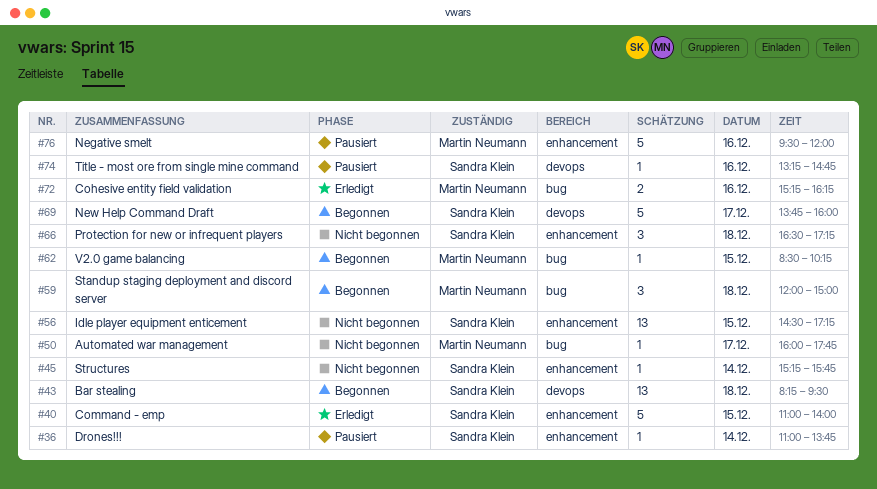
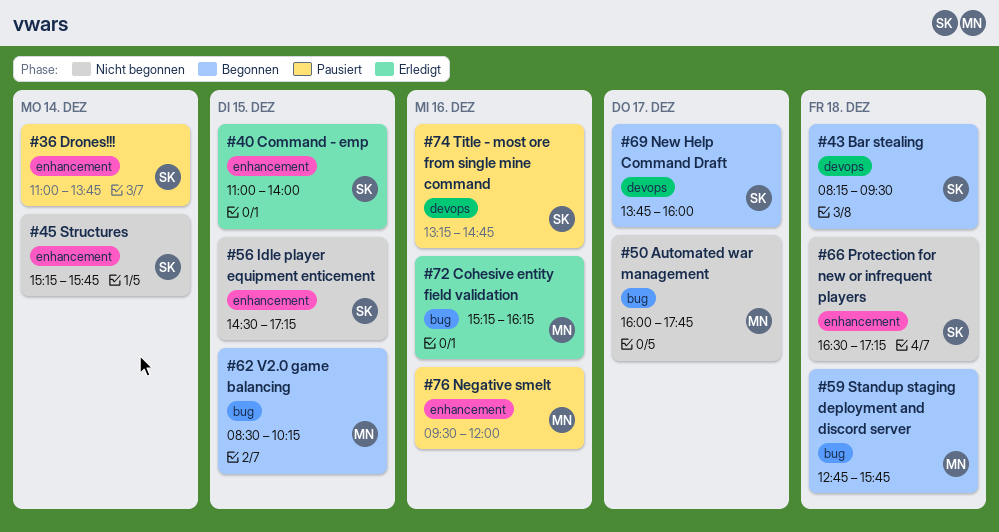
#59, begins: 12:00 -> 12:45
#59, ends: 15:00 -> 15:45

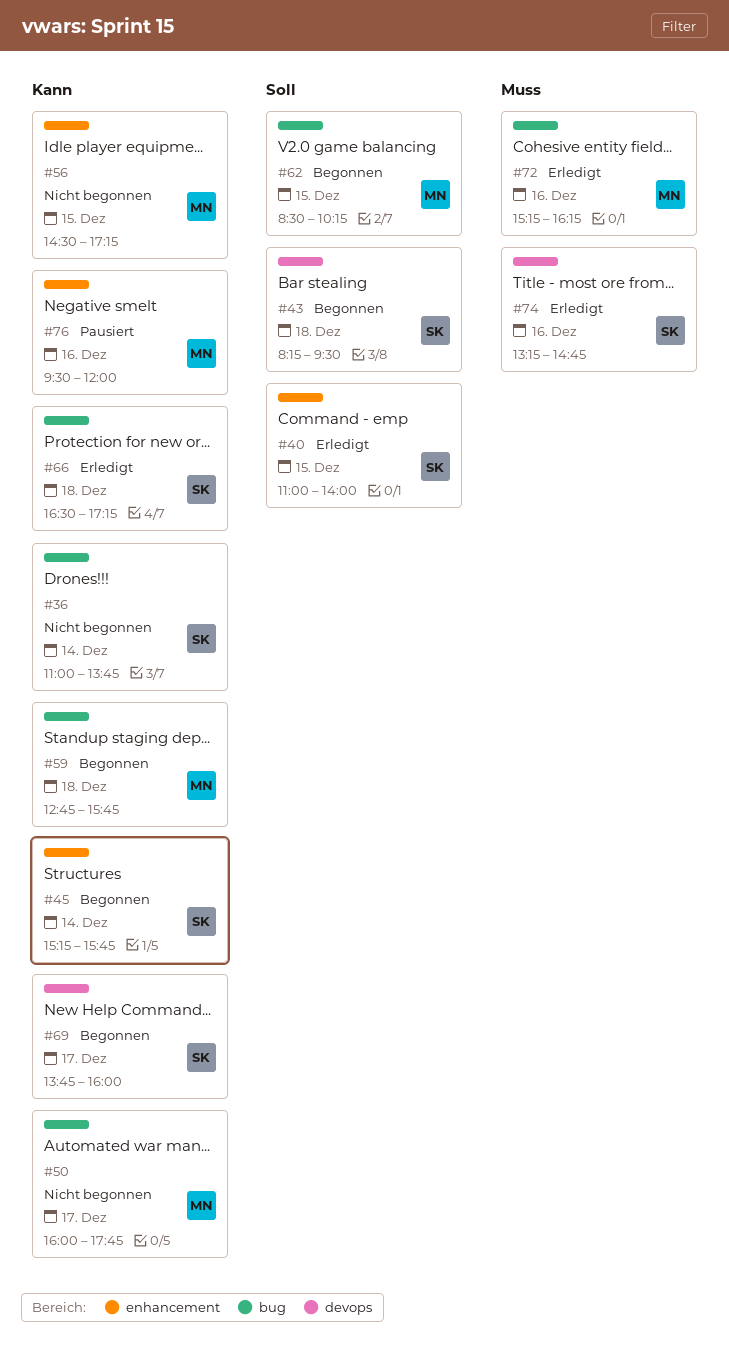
#36, status: Pausiert -> Nicht begonnen
#36, label: enhancement -> bug
#45, status: Nicht begonnen -> Begonnen
#56, owner: SK -> MN
#66, status: Nicht begonnen -> Erledigt
#66, label: enhancement -> bug
#74, status: Pausiert -> Erledigt

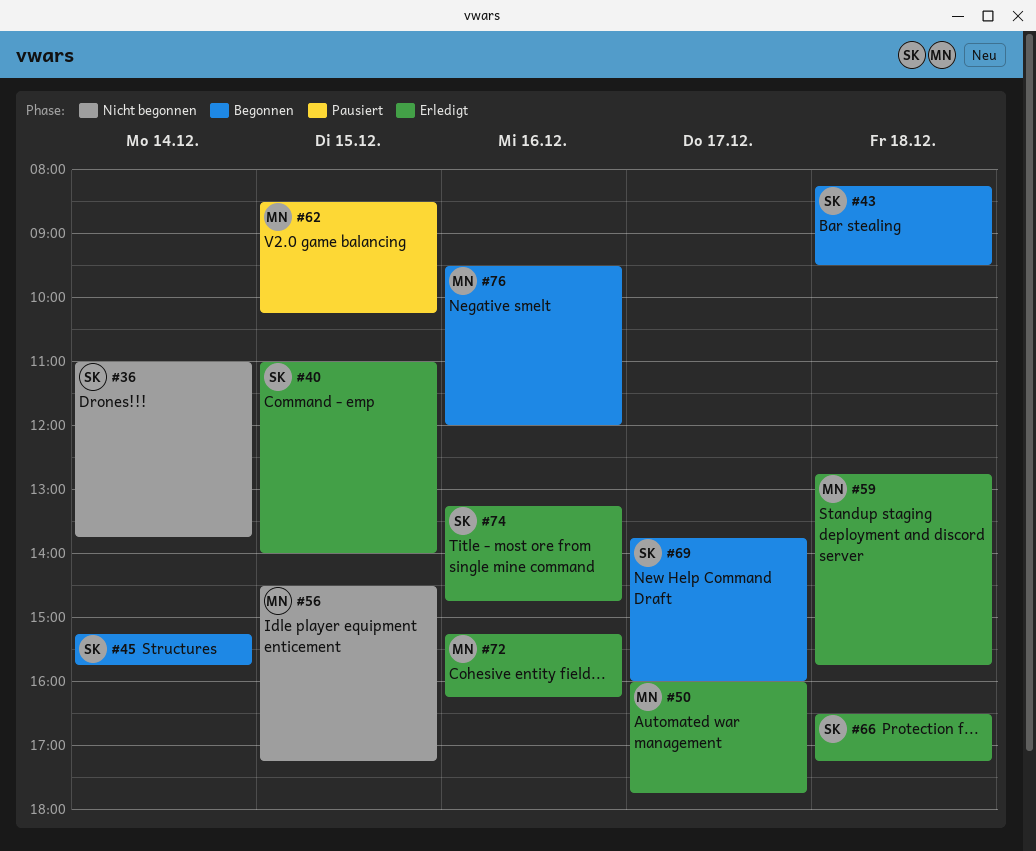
#50, status: Nicht begonnen -> Erledigt
#59, status: Begonnen -> Erledigt
#62, status: Begonnen -> Pausiert
#76, status: Pausiert -> Begonnen

